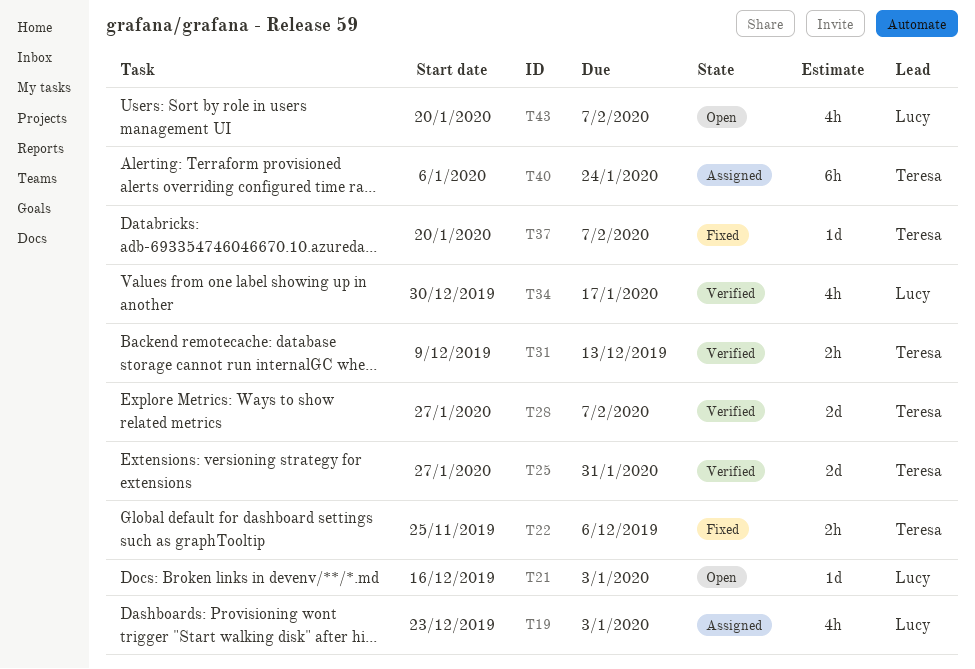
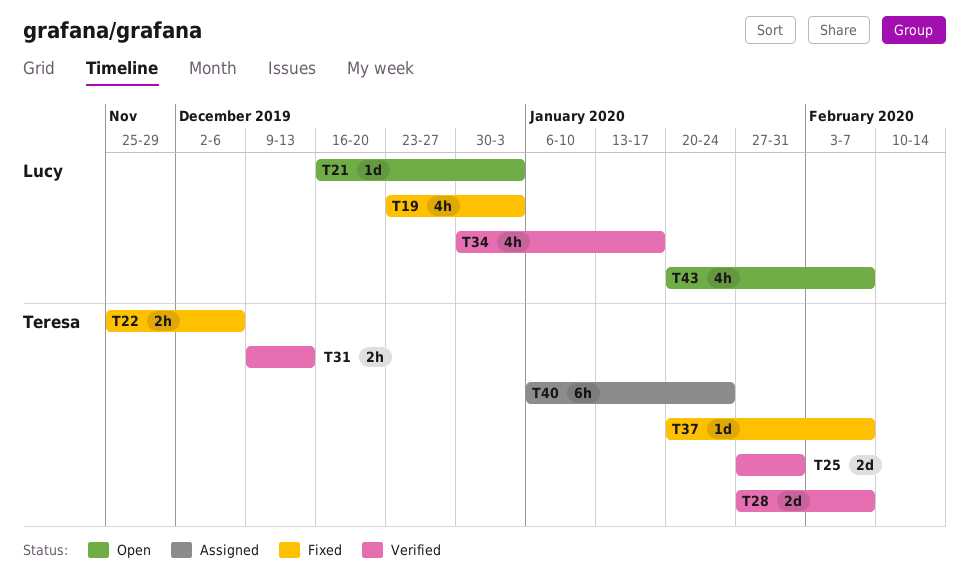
T19, status: Assigned -> Fixed

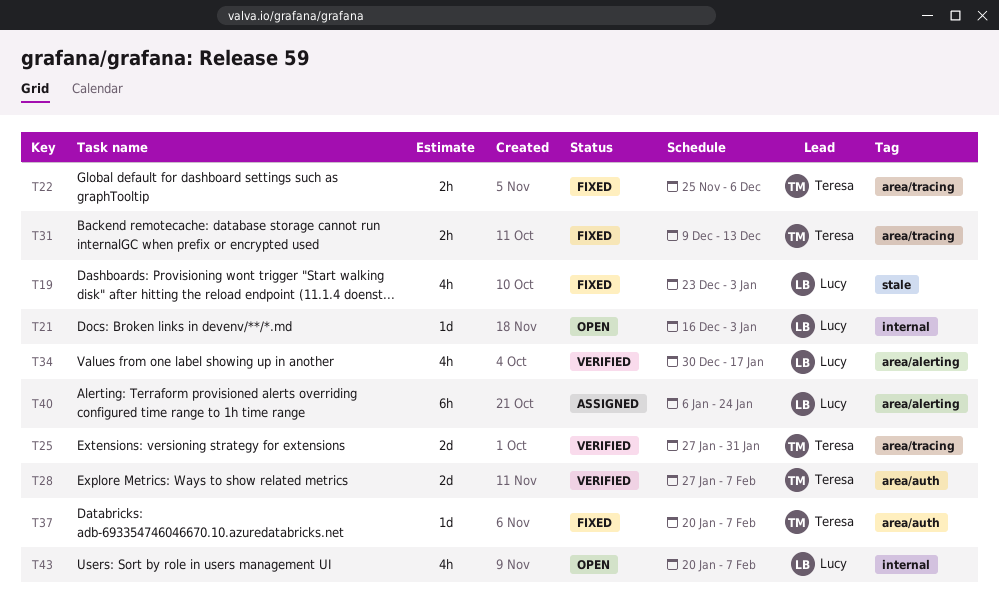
T31, status: Verified -> Fixed
T40, owner: Teresa -> Lucy

